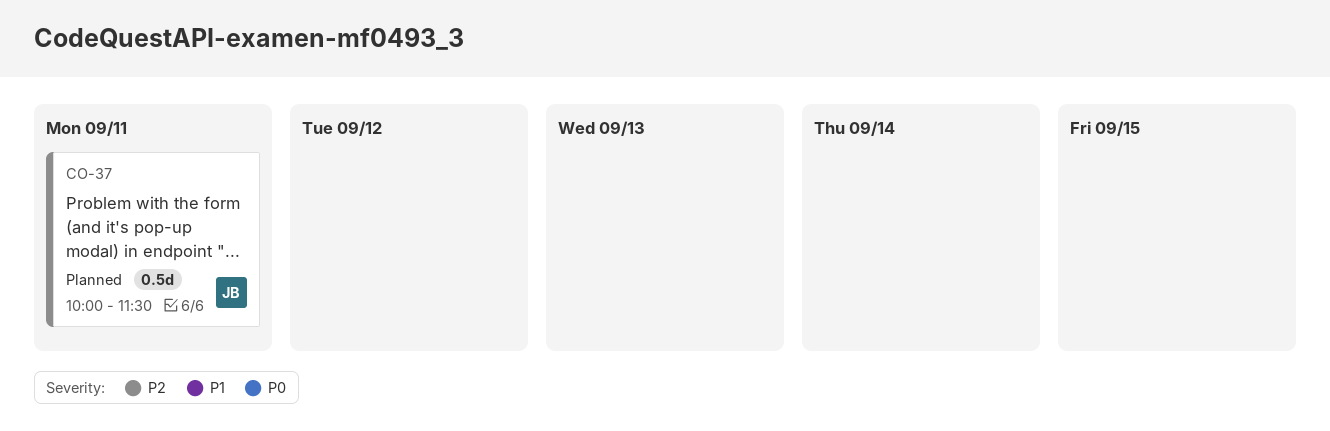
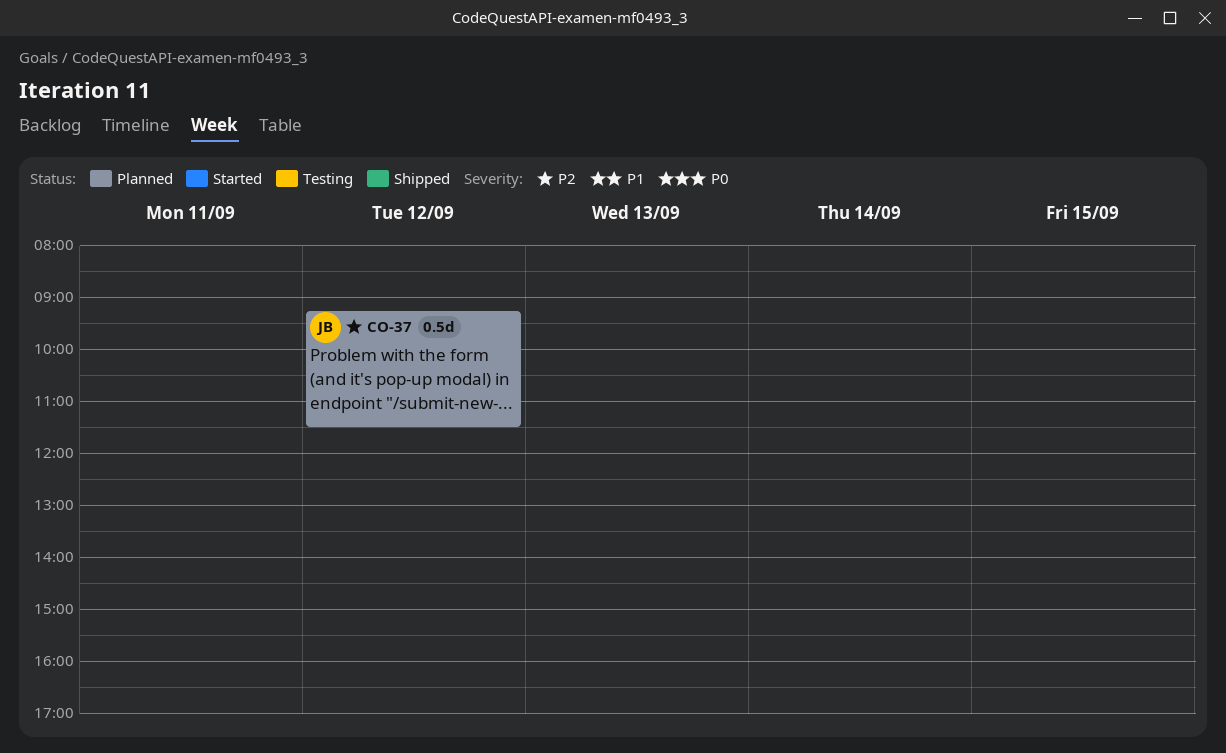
CO-37, day: Sep 11 -> Sep 12
CO-37, begins: 10:00 -> 09:15

